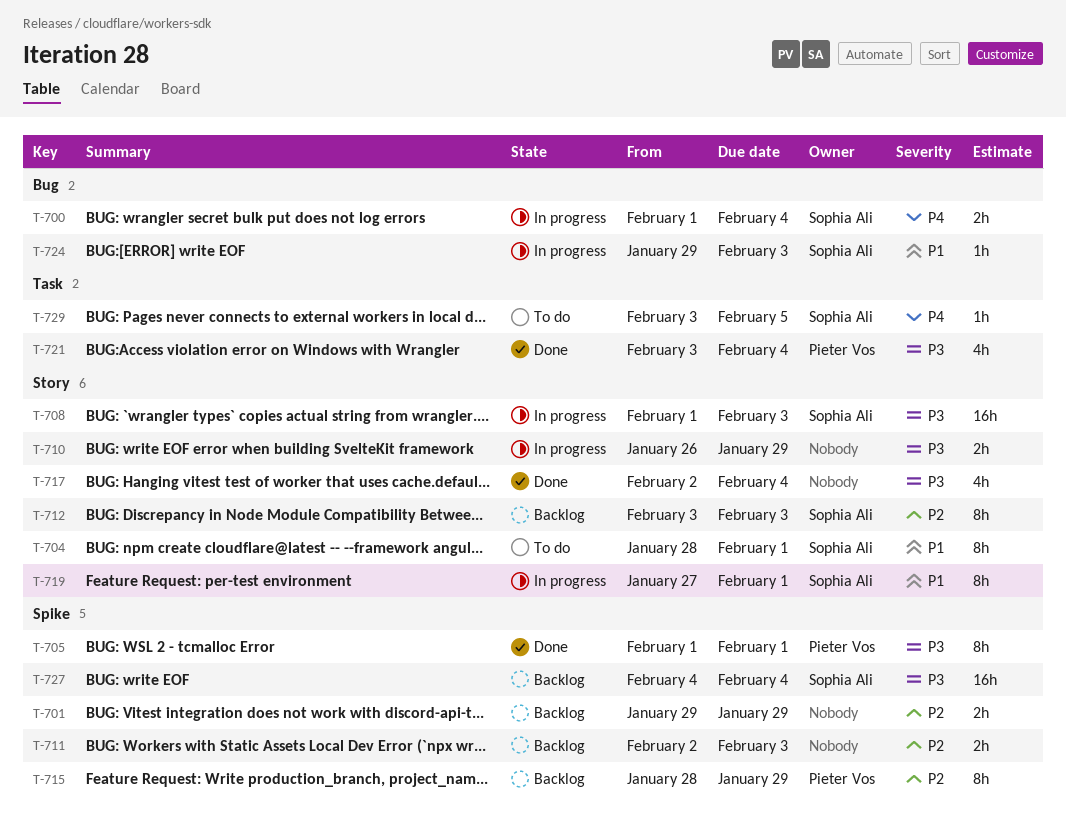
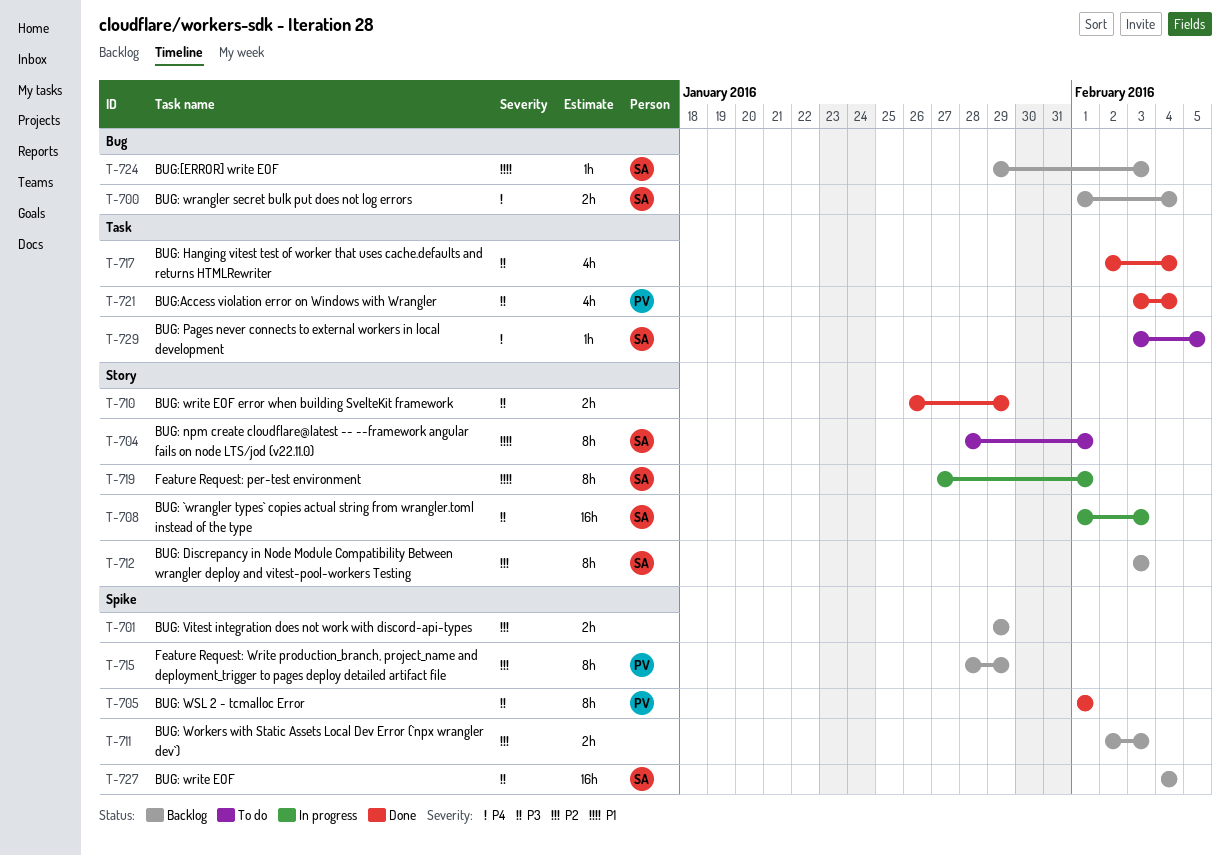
T-700, status: In progress -> Backlog
T-710, status: In progress -> Done
T-717, label: Story -> Task
T-724, status: In progress -> Backlog

